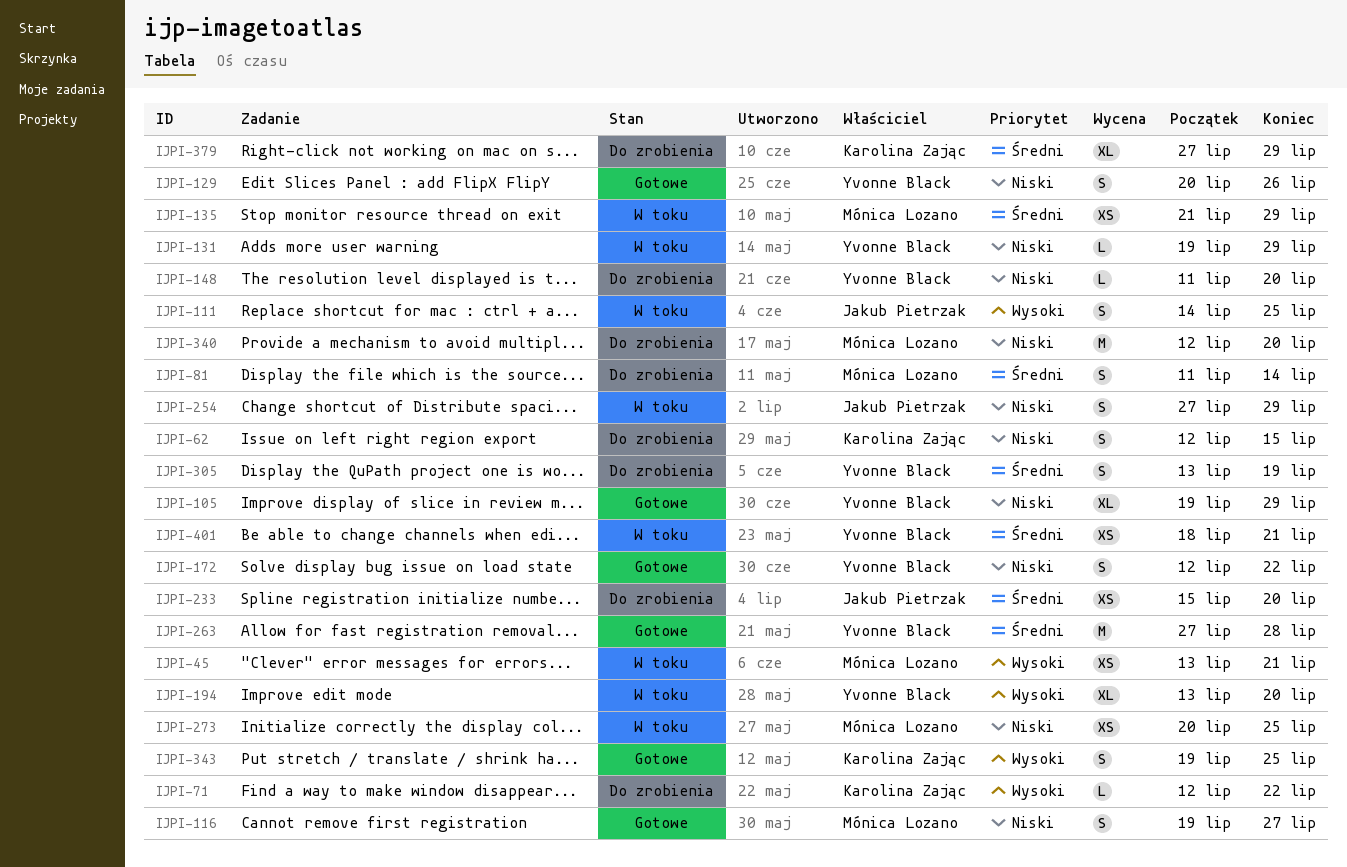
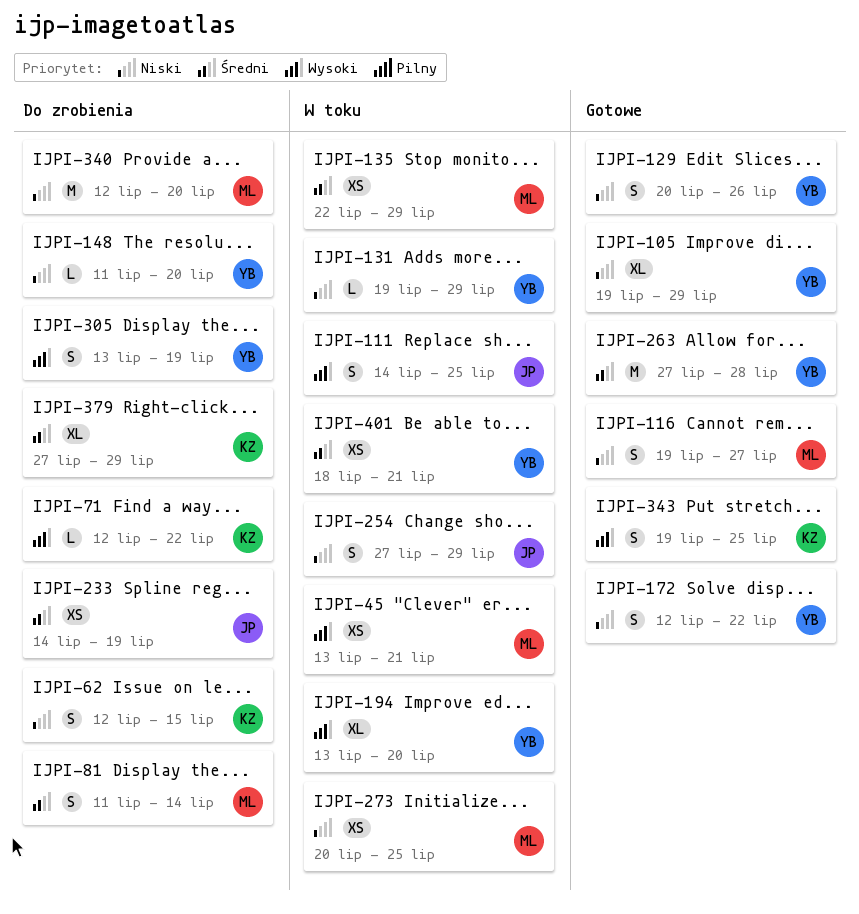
IJPI-135, start: Jul 21 -> Jul 22
IJPI-233, start: Jul 15 -> Jul 14
IJPI-233, due: Jul 20 -> Jul 19
IJPI-305, priority: Średni -> Wysoki

